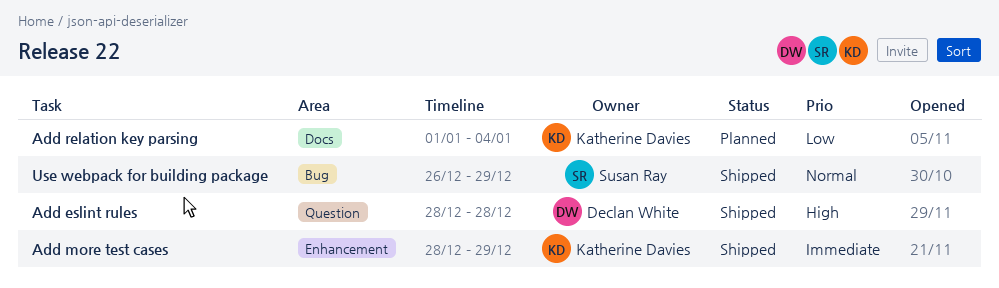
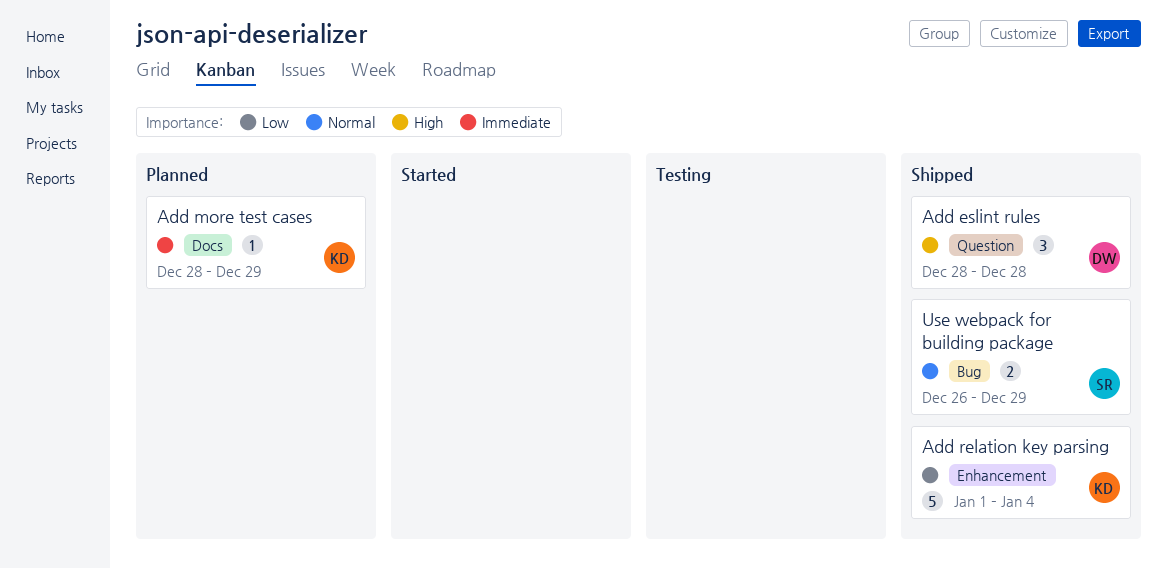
Add more test cases, status: Shipped -> Planned
Add more test cases, label: Enhancement -> Docs
Add relation key parsing, status: Planned -> Shipped
Add relation key parsing, label: Docs -> Enhancement

